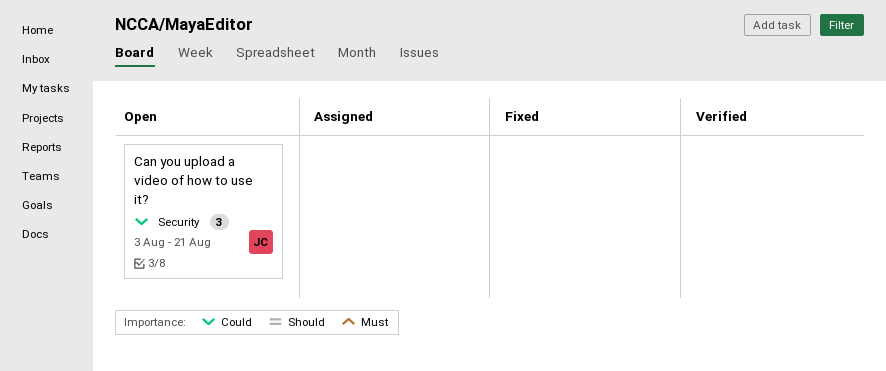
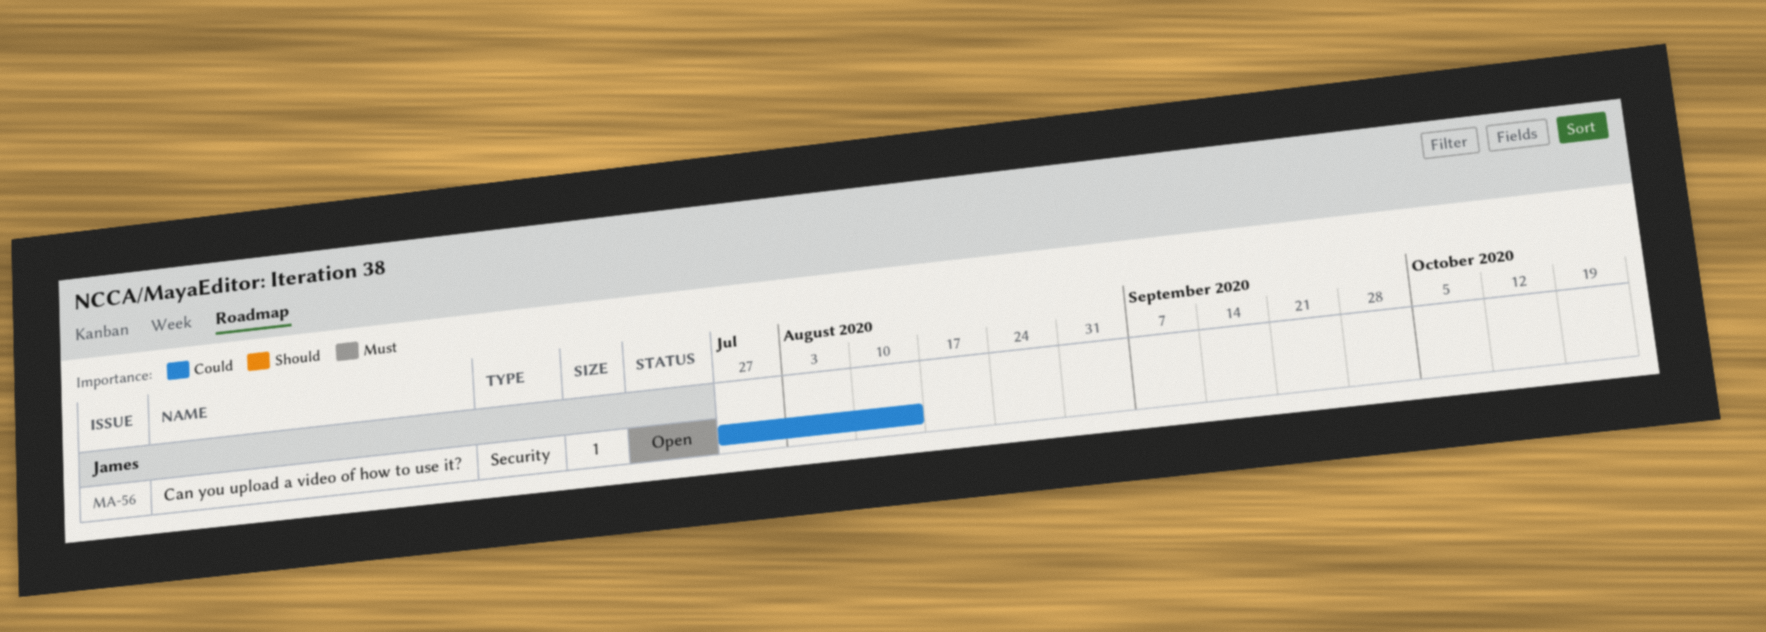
Can you upload a video of how to use it?, estimate: 3 -> 1
Can you upload a video of how to use it?, start: Aug 3 -> Jul 27
Can you upload a video of how to use it?, due: Aug 21 -> Aug 14

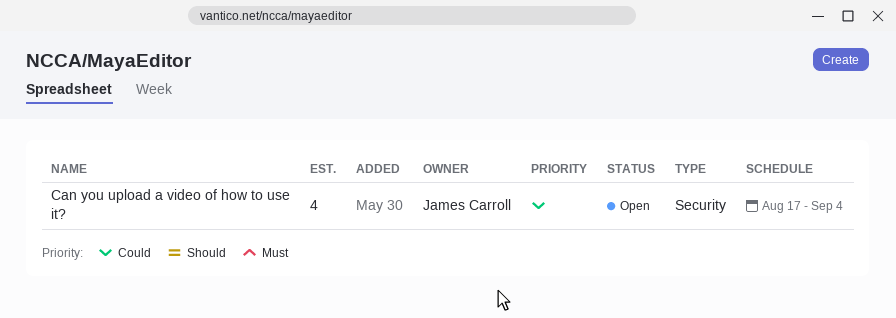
Can you upload a video of how to use it?, estimate: 1 -> 4
Can you upload a video of how to use it?, start: Jul 27 -> Aug 17
Can you upload a video of how to use it?, due: Aug 14 -> Sep 4

